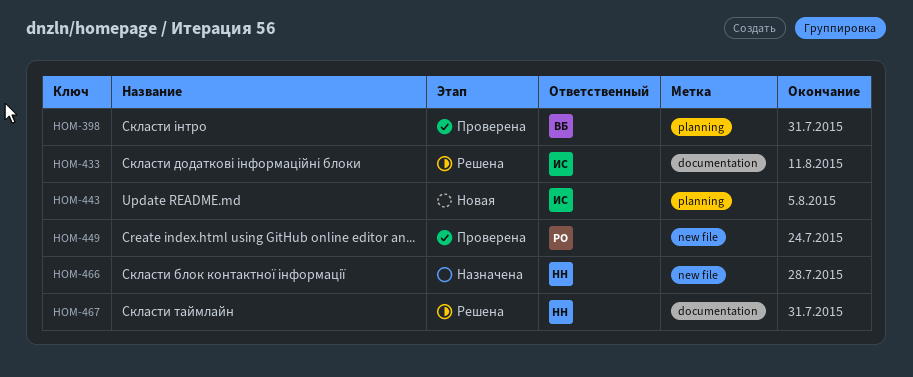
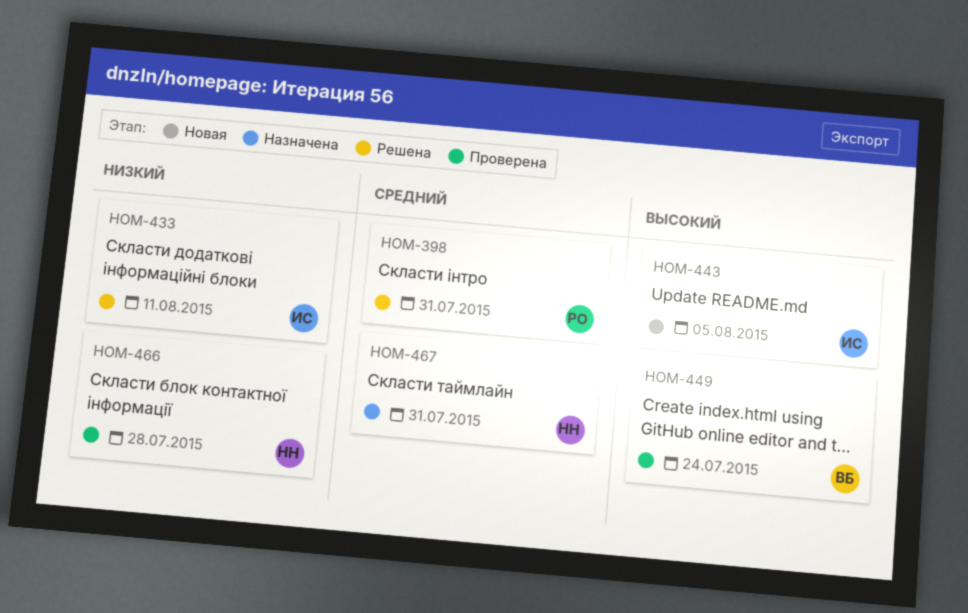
HOM-398, status: Проверена -> Решена
HOM-398, owner: ВБ -> РО
HOM-449, owner: РО -> ВБ
HOM-466, status: Назначена -> Проверена
HOM-467, status: Решена -> Назначена

